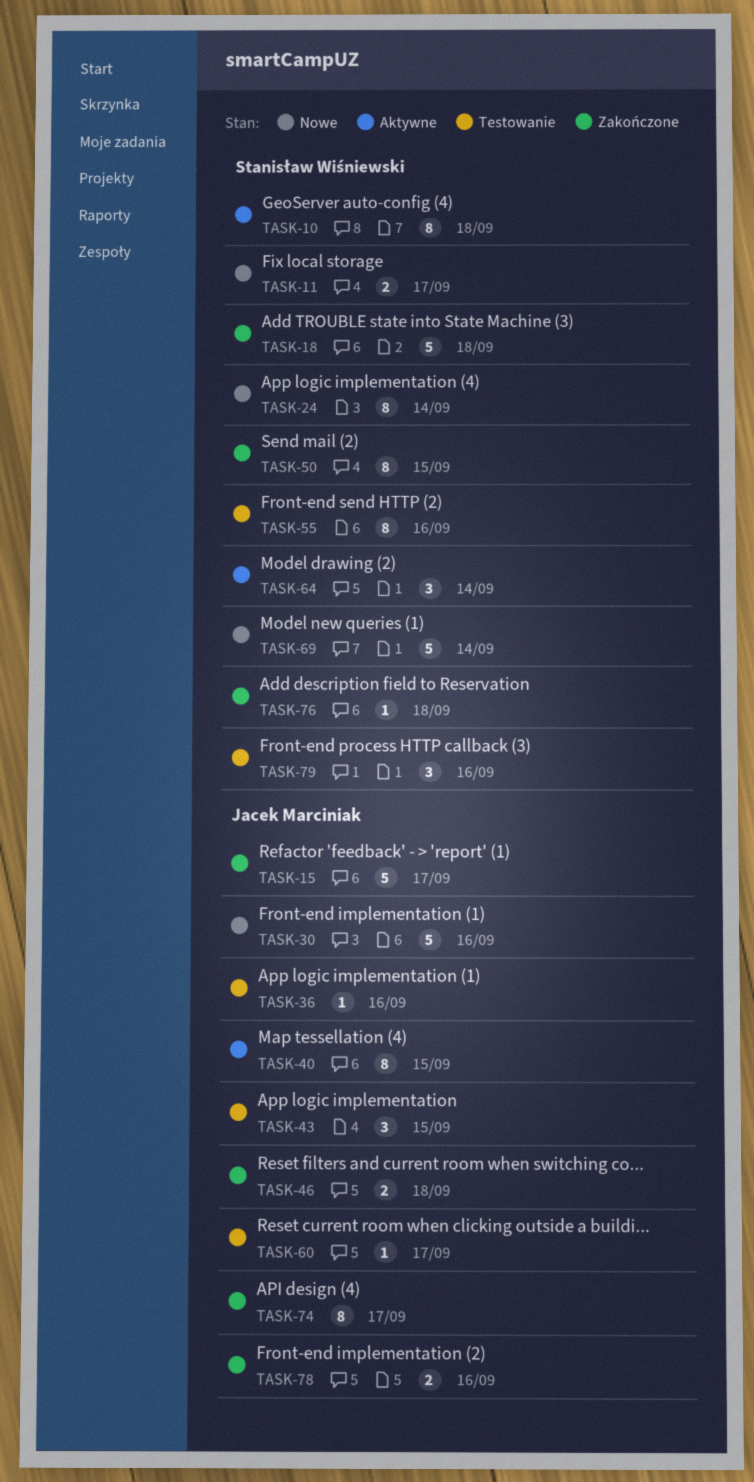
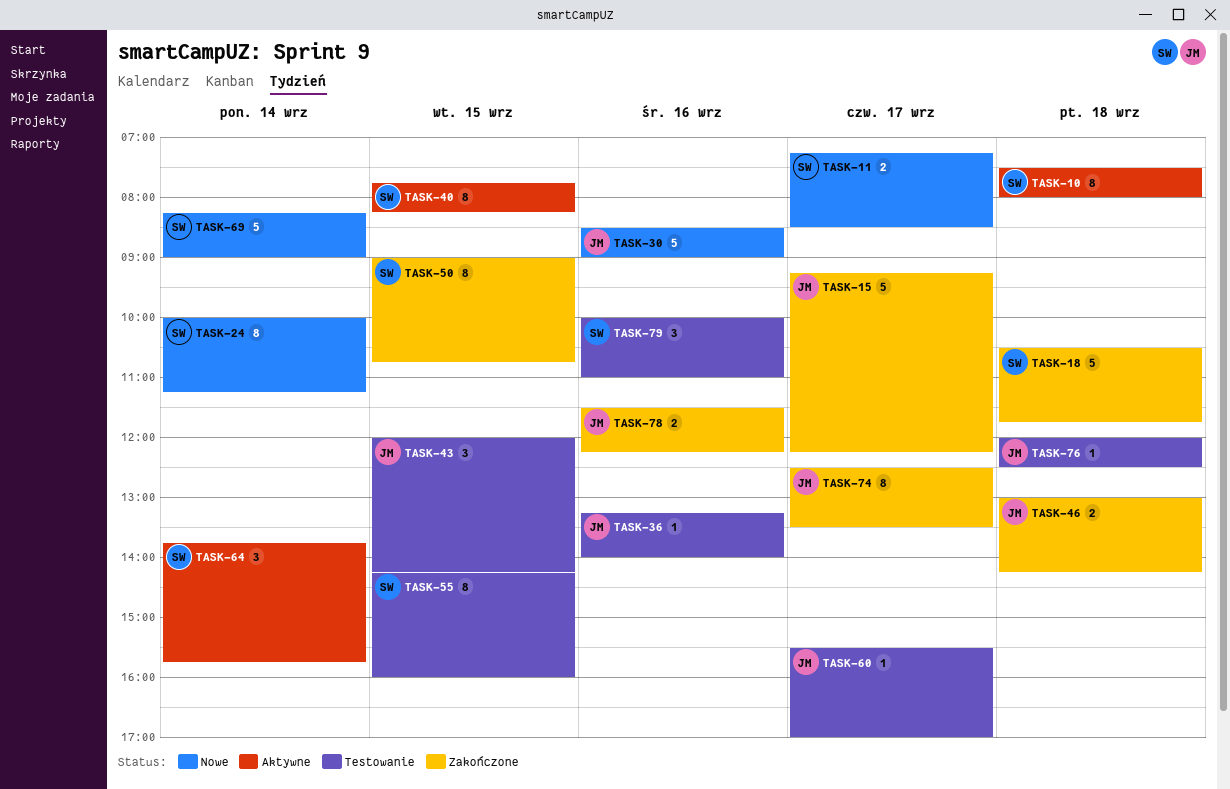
TASK-40, owner: Jacek Marciniak -> Stanisław Wiśniewski
TASK-55, day: Sep 16 -> Sep 15
TASK-76, status: Zakończone -> Testowanie
TASK-76, owner: Stanisław Wiśniewski -> Jacek Marciniak

